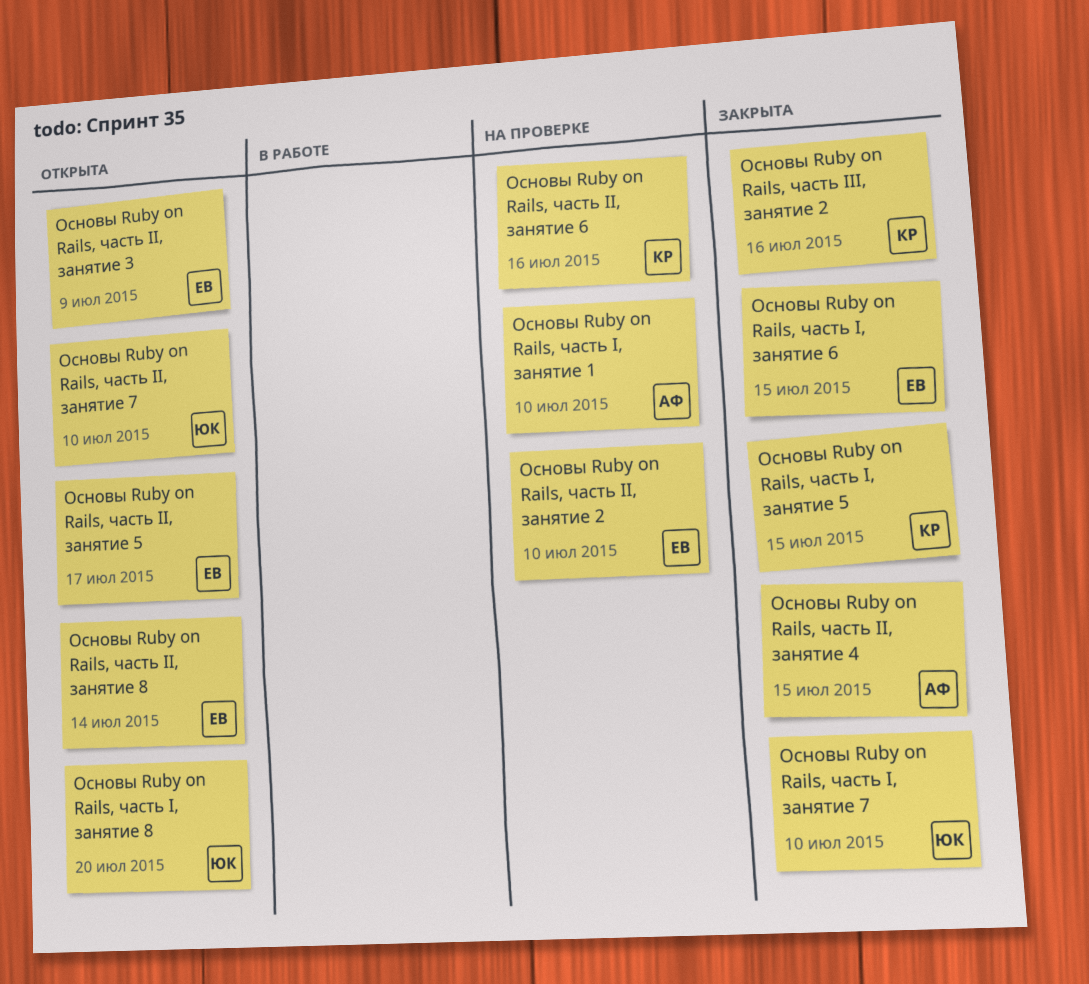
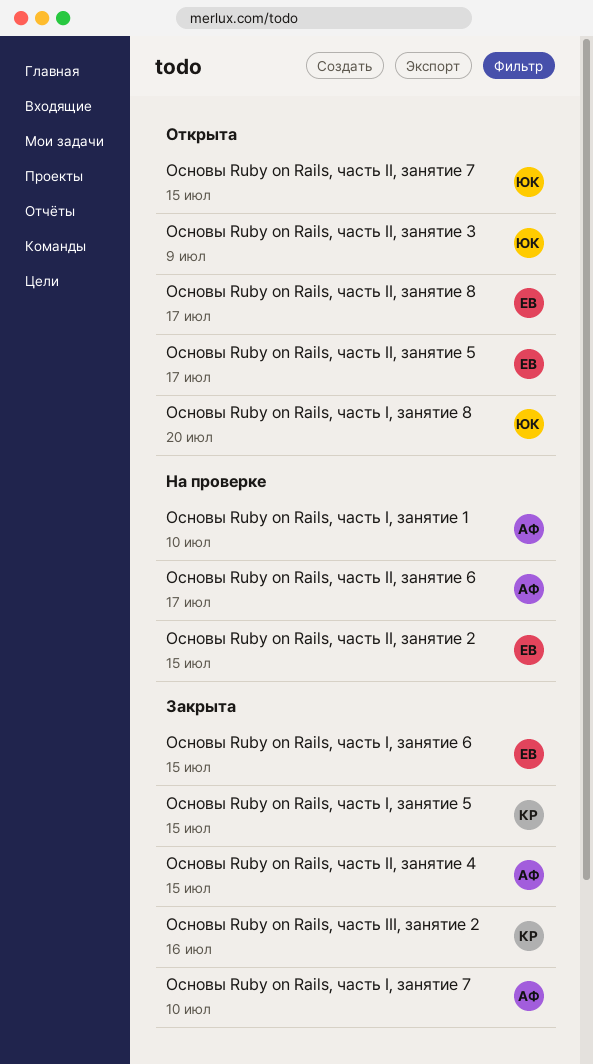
Основы Ruby on Rails, часть I, занятие 7, owner: ЮК -> АФ
Основы Ruby on Rails, часть II, занятие 2, due: Jul 10 -> Jul 15
Основы Ruby on Rails, часть II, занятие 3, owner: ЕВ -> ЮК
Основы Ruby on Rails, часть II, занятие 6, owner: КР -> АФ
Основы Ruby on Rails, часть II, занятие 6, due: Jul 16 -> Jul 17
Основы Ruby on Rails, часть II, занятие 7, due: Jul 10 -> Jul 15
Основы Ruby on Rails, часть II, занятие 8, due: Jul 14 -> Jul 17

